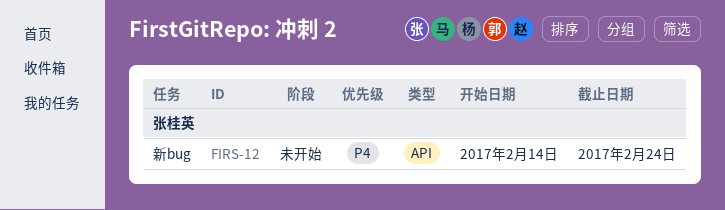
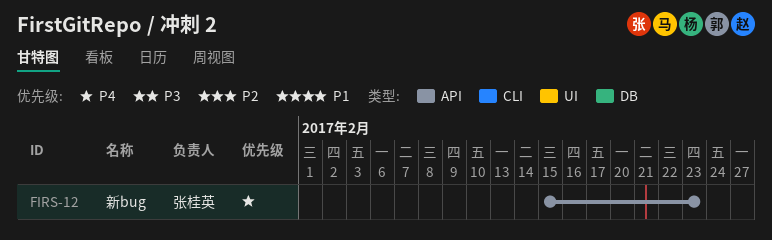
FIRS-12, start: Feb 14 -> Feb 15
FIRS-12, due: Feb 24 -> Feb 23

